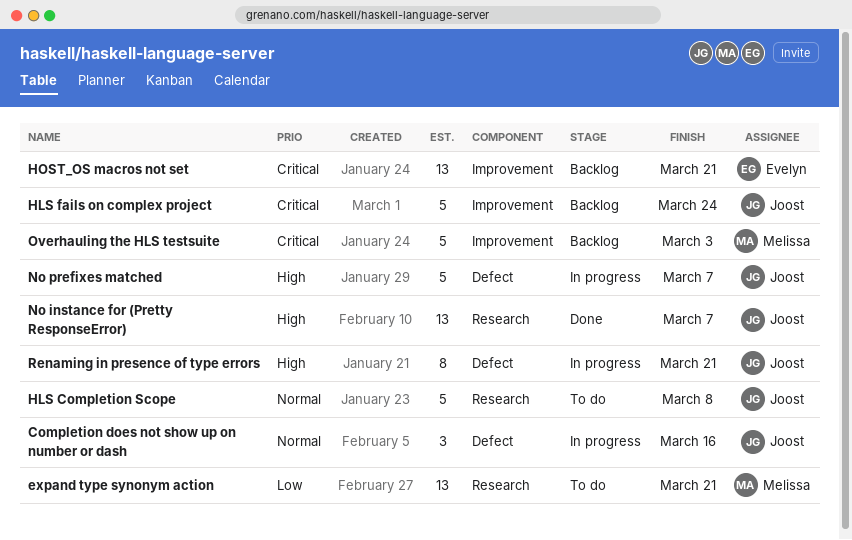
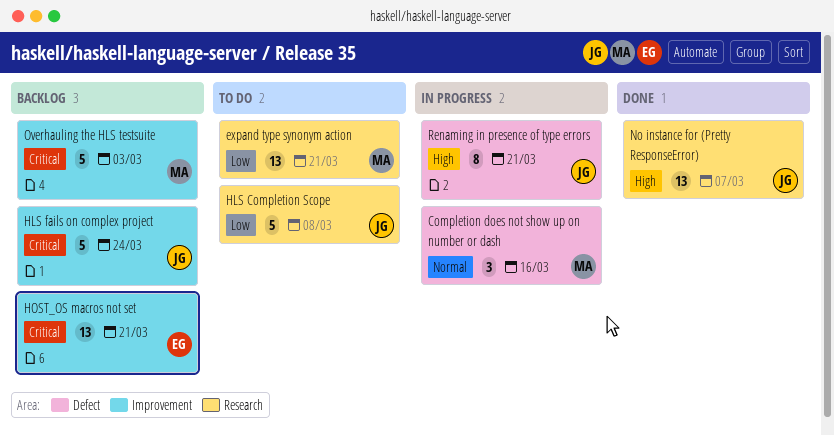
Completion does not show up on number or dash, owner: Joost -> Melissa
HLS Completion Scope, priority: Normal -> Low
No prefixes matched: present -> none

